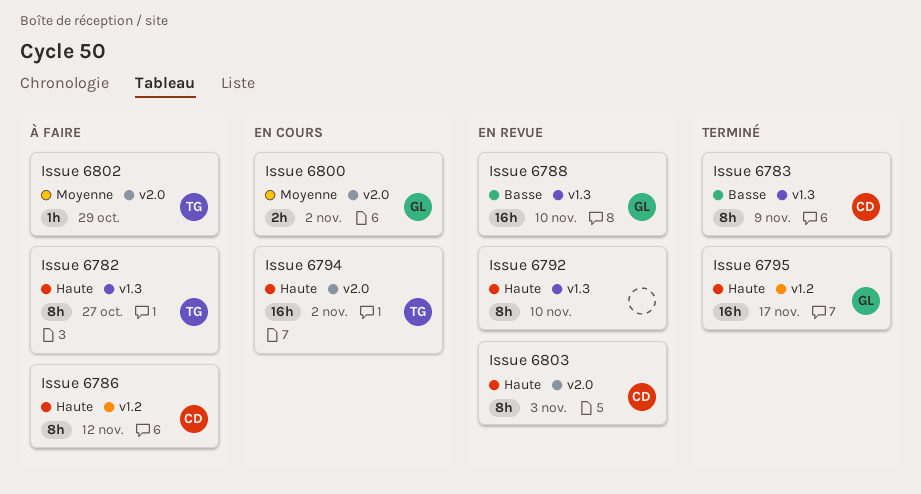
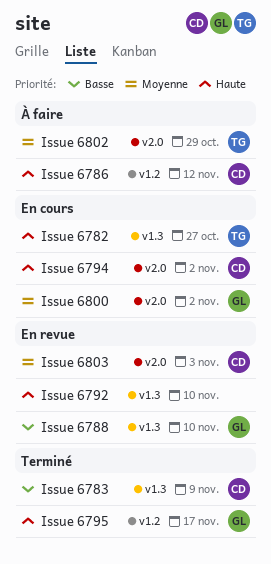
Issue 6782, status: À faire -> En cours
Issue 6794, owner: TG -> CD
Issue 6803, priority: Haute -> Moyenne

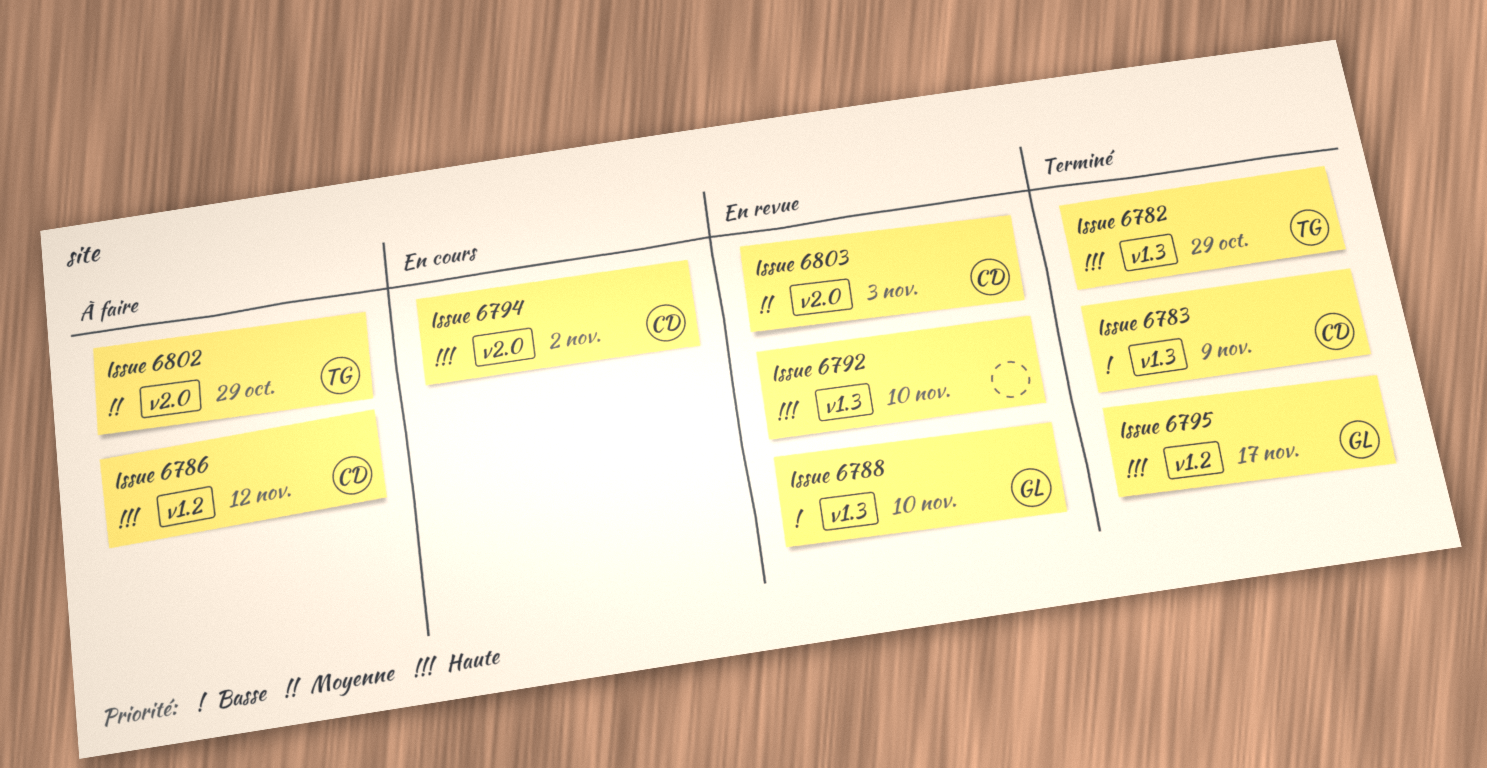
Issue 6782, status: En cours -> Terminé
Issue 6782, due: Oct 27 -> Oct 29
Issue 6800: present -> none

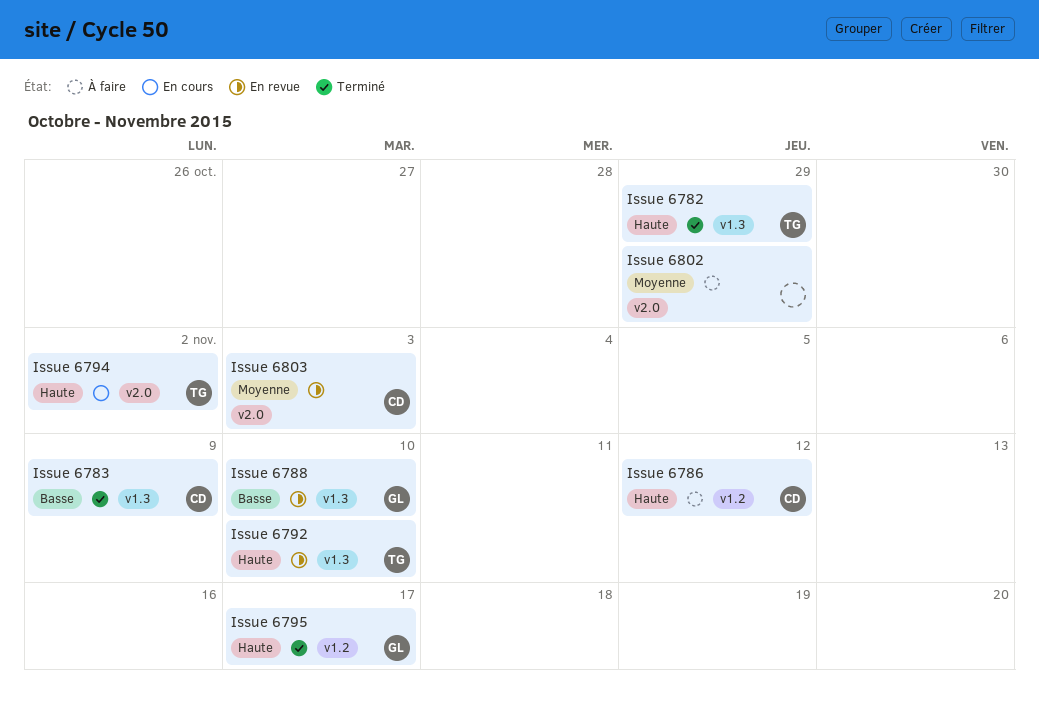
Issue 6792, owner: none -> TG
Issue 6794, owner: CD -> TG
Issue 6802, owner: TG -> none

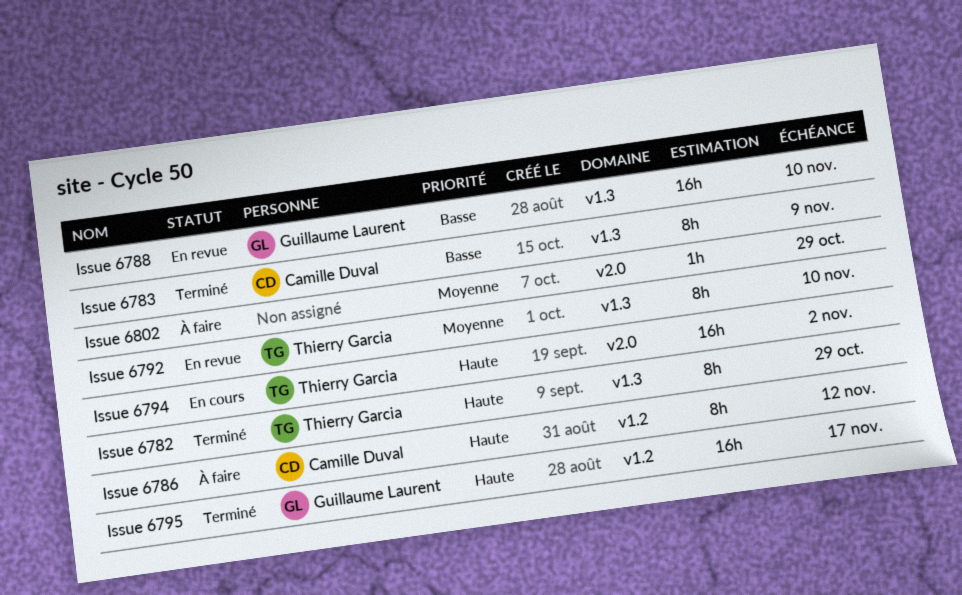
Issue 6792, priority: Haute -> Moyenne
Issue 6803: present -> none

